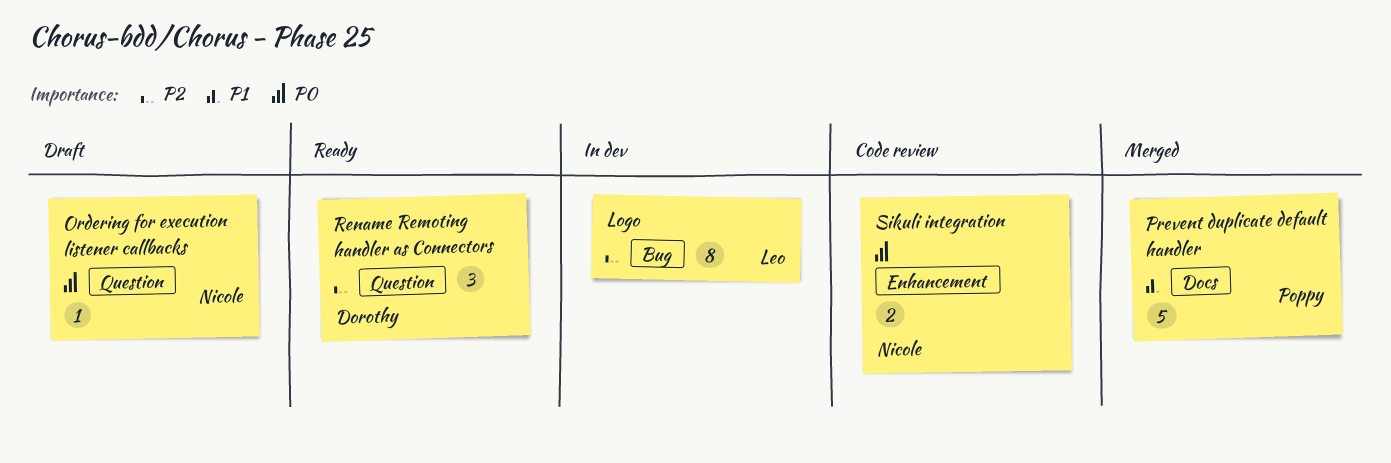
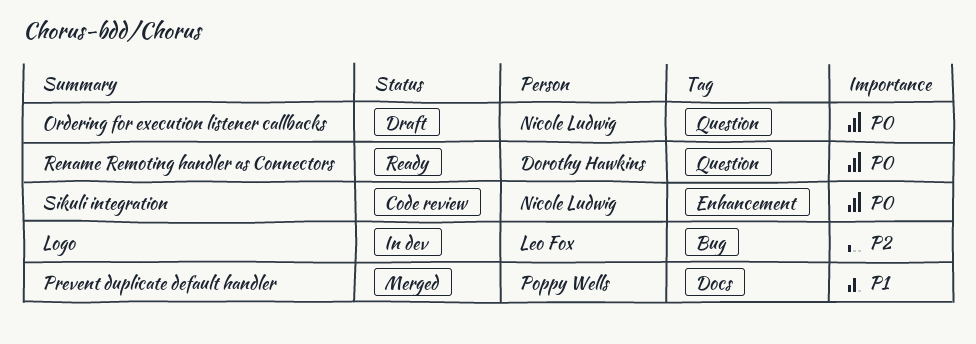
Rename Remoting handler as Connectors, priority: P2 -> P0

